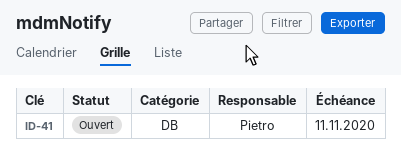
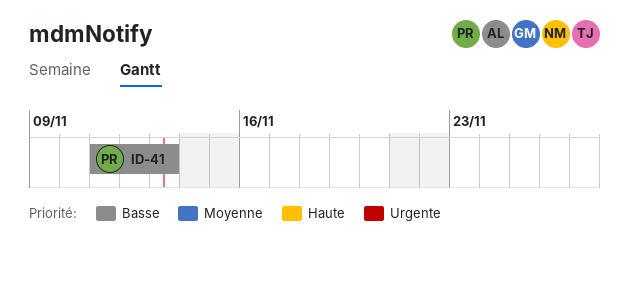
ID-41, due: Nov 11 -> Nov 13

